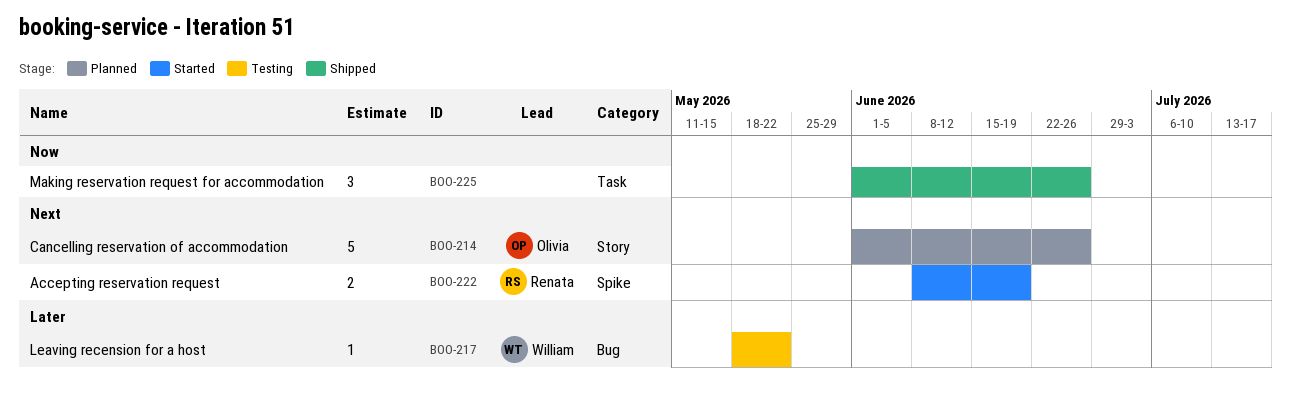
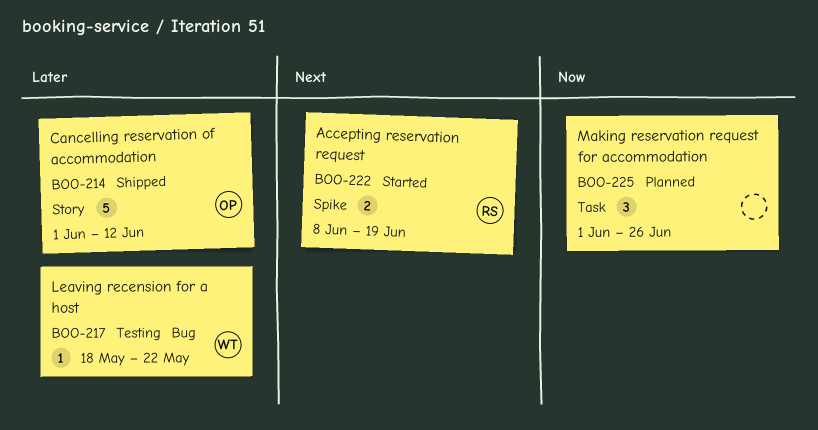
BOO-214, status: Planned -> Shipped
BOO-214, priority: Next -> Later
BOO-214, due: Jun 26 -> Jun 12
BOO-225, status: Shipped -> Planned

